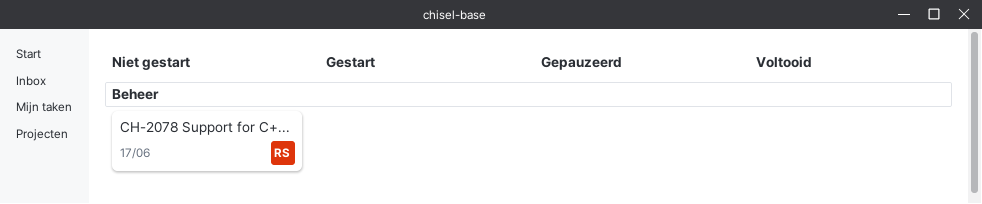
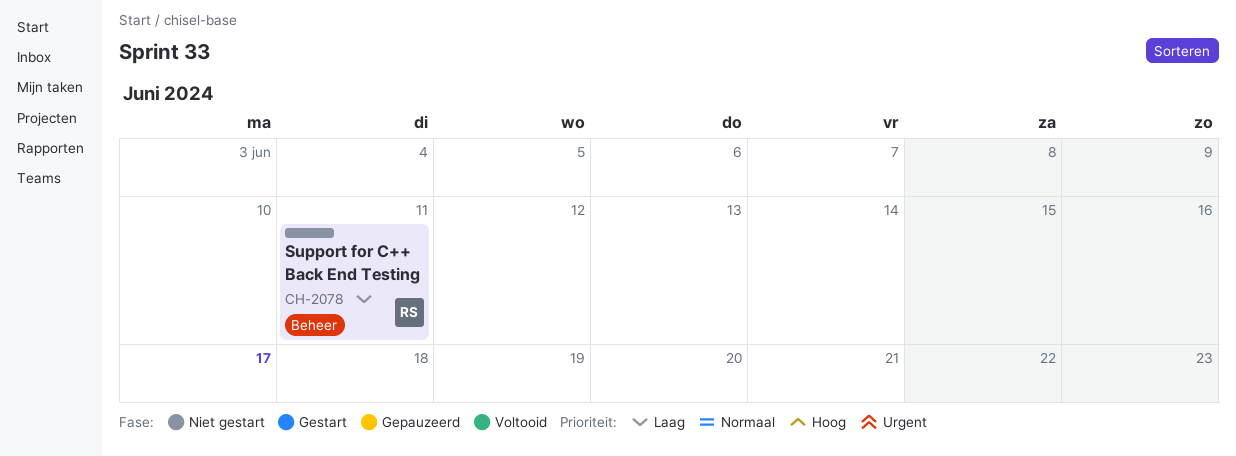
CH-2078, due: Jun 17 -> Jun 11

